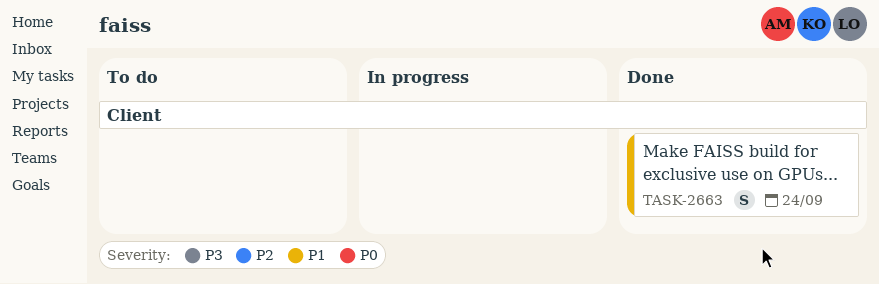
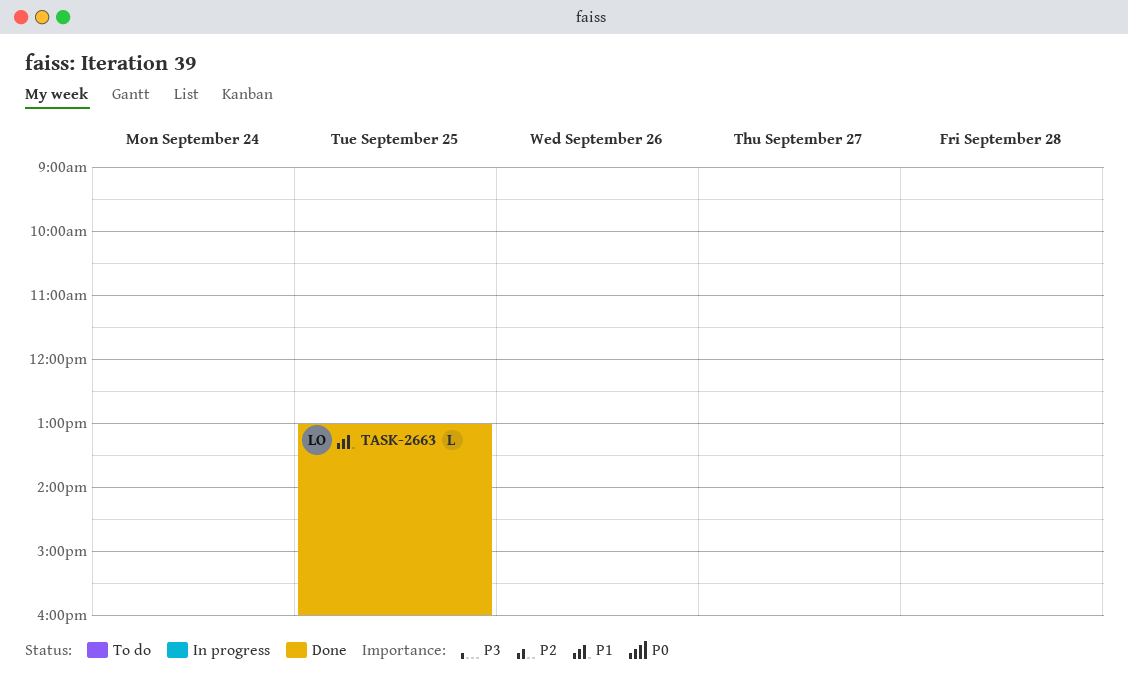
TASK-2663, estimate: S -> L
TASK-2663, day: Sep 24 -> Sep 25

